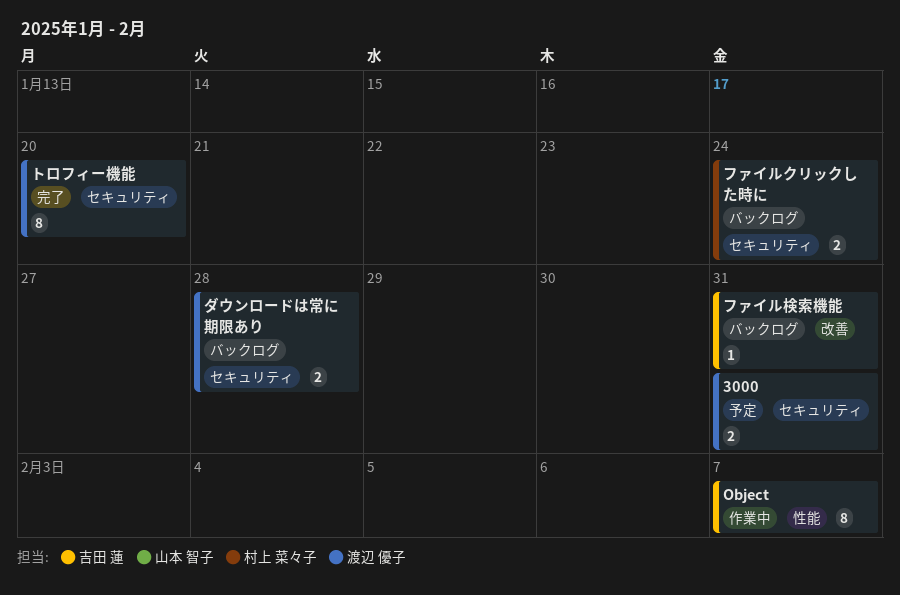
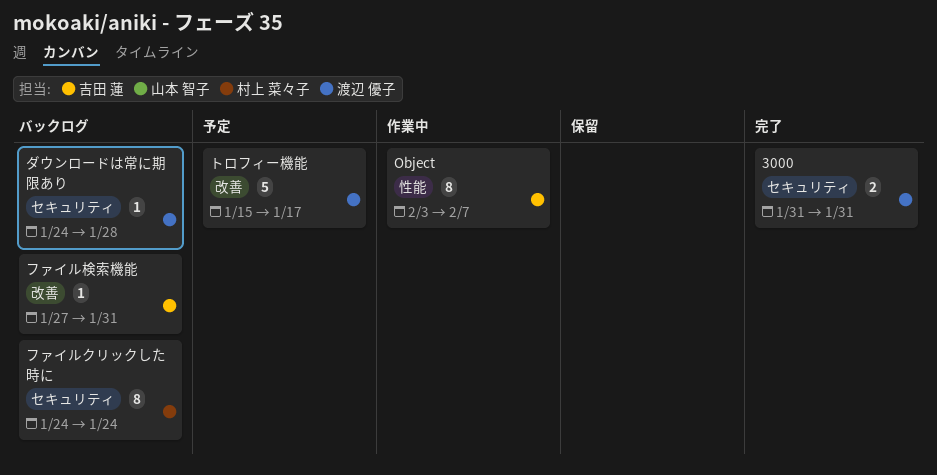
3000, status: 予定 -> 完了
ダウンロードは常に期限あり, estimate: 2 -> 1
トロフィー機能, status: 完了 -> 予定
トロフィー機能, label: セキュリティ -> 改善
トロフィー機能, estimate: 8 -> 5
トロフィー機能, due: Jan 20 -> Jan 17
ファイルクリックした時に, estimate: 2 -> 8

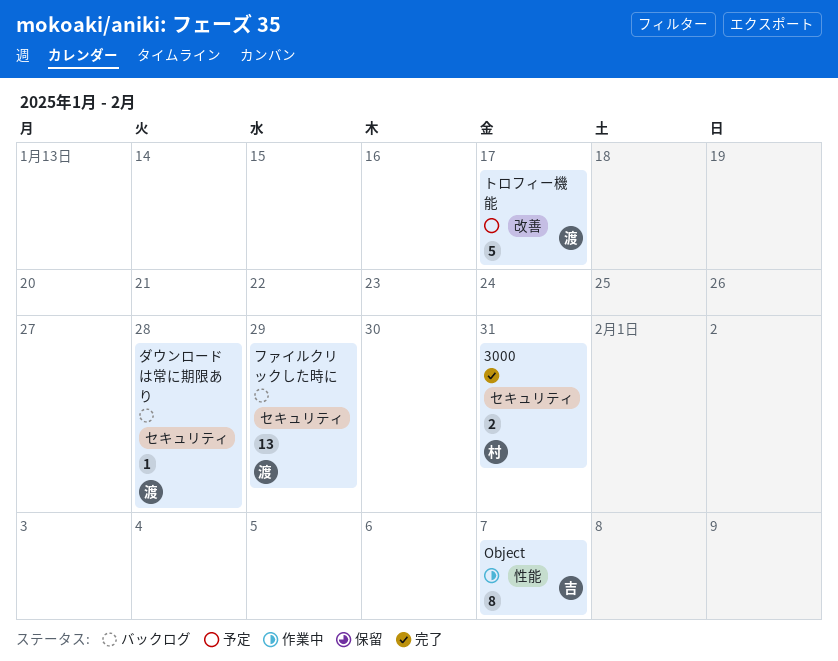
3000, owner: 渡辺 優子 -> 村上 菜々子
ファイルクリックした時に, owner: 村上 菜々子 -> 渡辺 優子
ファイルクリックした時に, estimate: 8 -> 13
ファイルクリックした時に, due: Jan 24 -> Jan 29
ファイル検索機能: present -> none

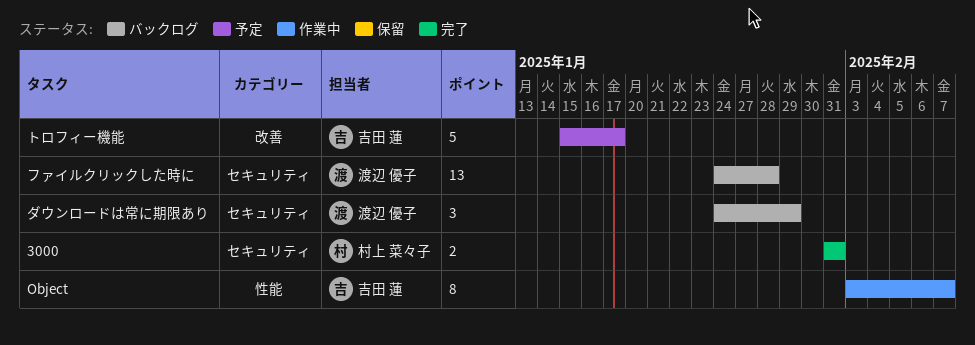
ダウンロードは常に期限あり, estimate: 1 -> 3
ダウンロードは常に期限あり, due: Jan 28 -> Jan 29
トロフィー機能, owner: 渡辺 優子 -> 吉田 蓮
ファイルクリックした時に, due: Jan 29 -> Jan 28

